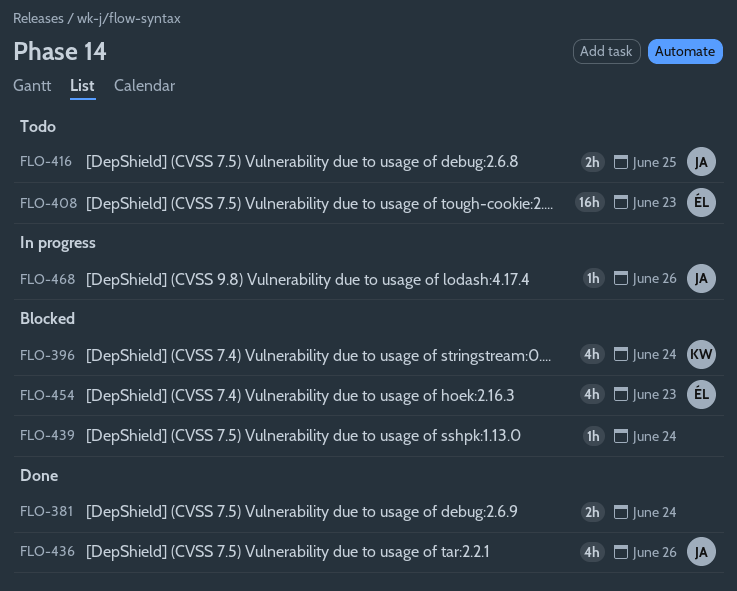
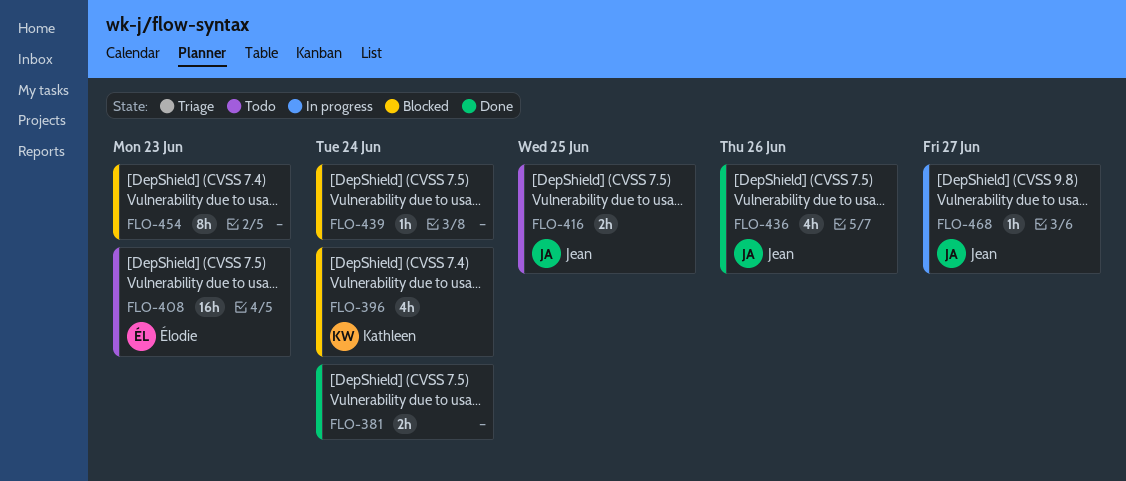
FLO-454, owner: Élodie -> none
FLO-454, estimate: 4h -> 8h
FLO-468, due: Jun 26 -> Jun 27

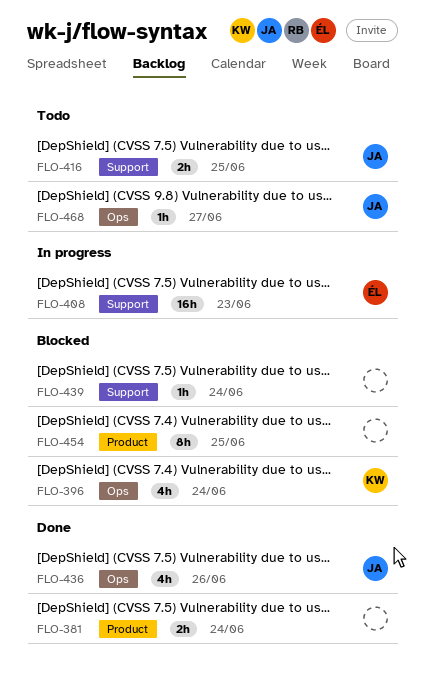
FLO-408, status: Todo -> In progress
FLO-454, due: Jun 23 -> Jun 25
FLO-468, status: In progress -> Todo

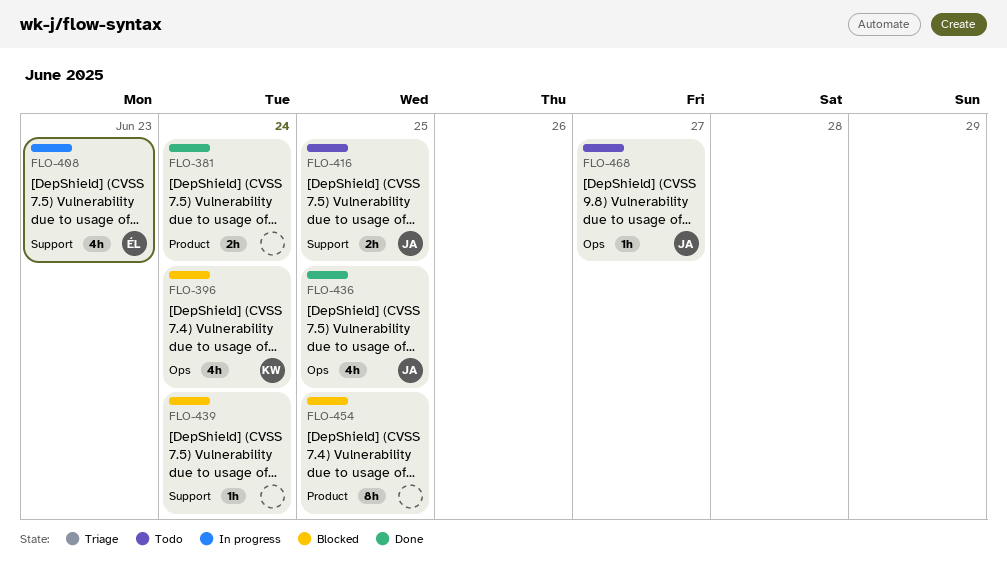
FLO-408, estimate: 16h -> 4h
FLO-436, due: Jun 26 -> Jun 25

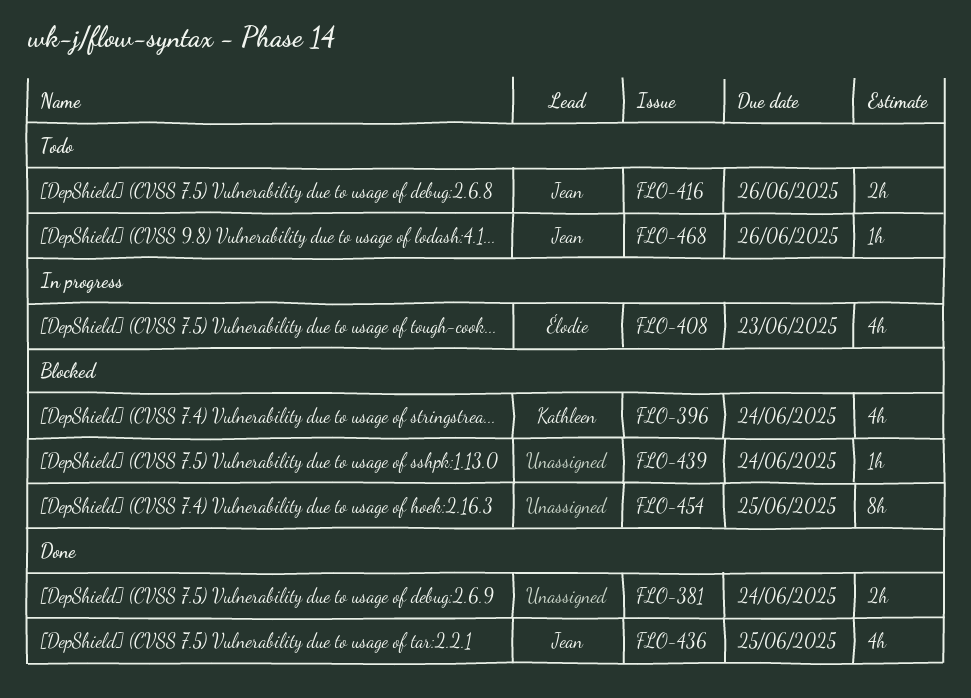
FLO-416, due: Jun 25 -> Jun 26
FLO-468, due: Jun 27 -> Jun 26

